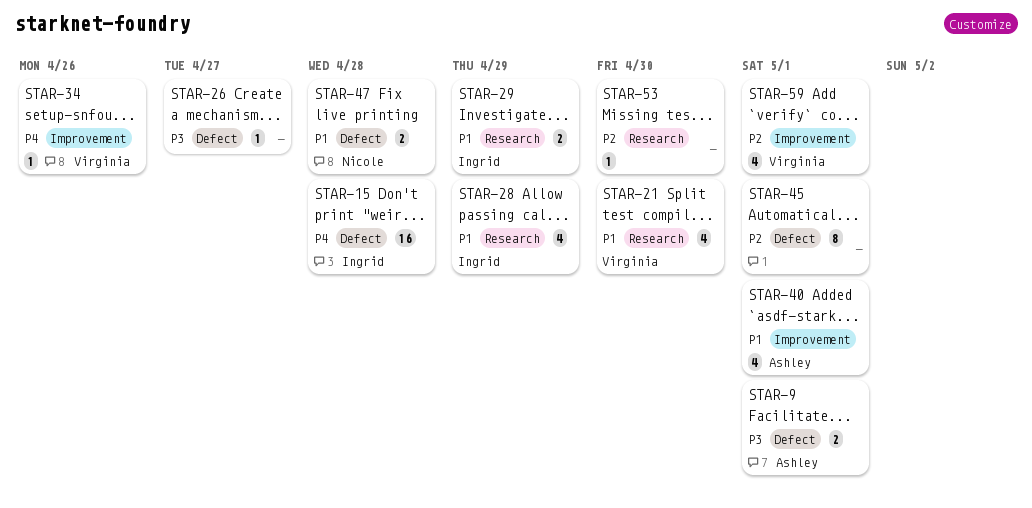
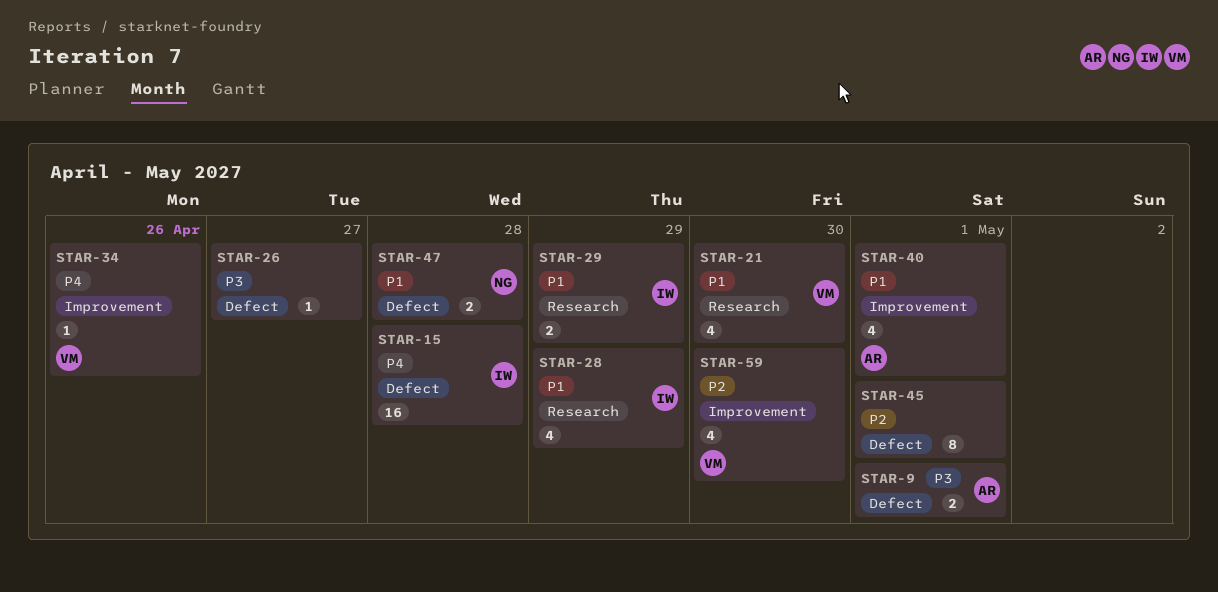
STAR-53: present -> none
STAR-59, due: May 1 -> Apr 30

